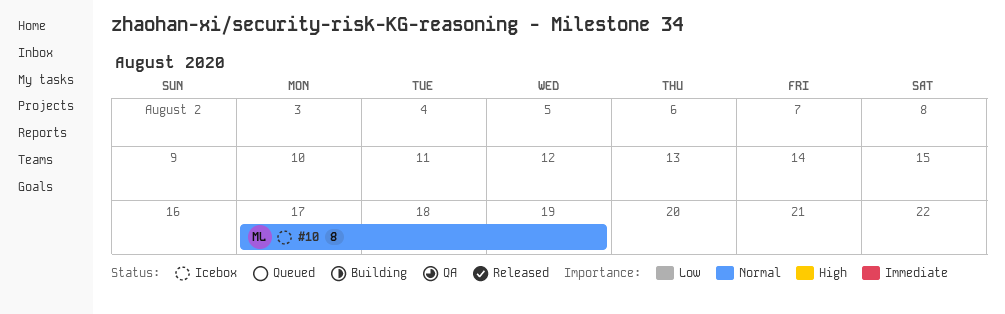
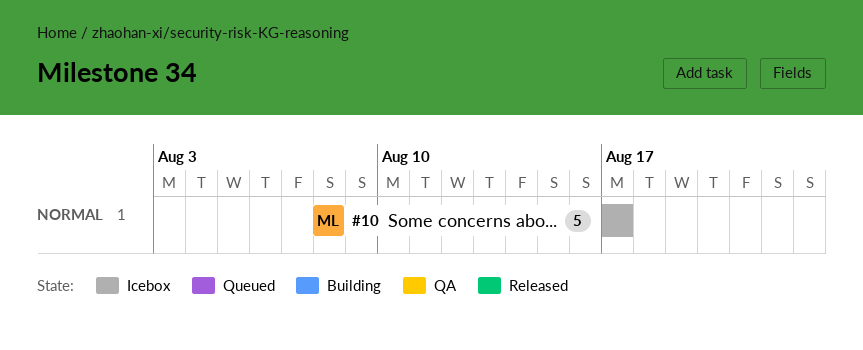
#10, estimate: 8 -> 5
#10, due: Aug 19 -> Aug 17

